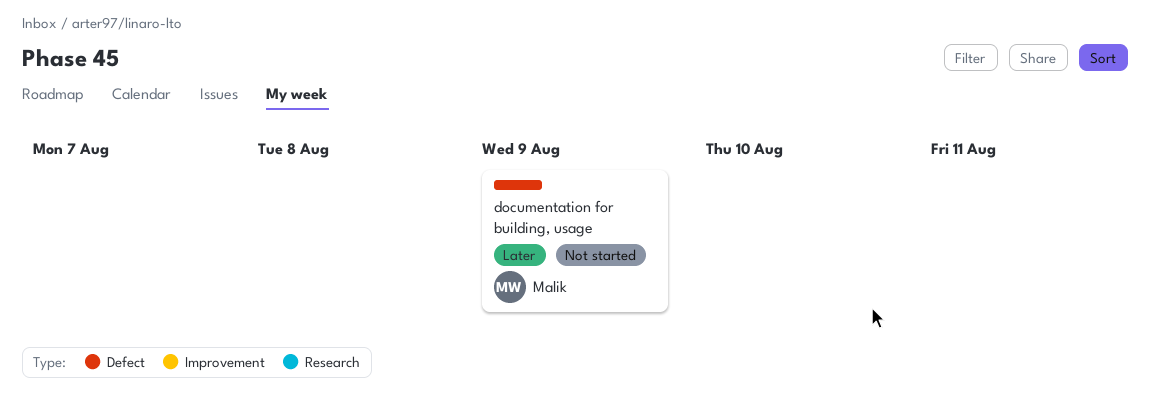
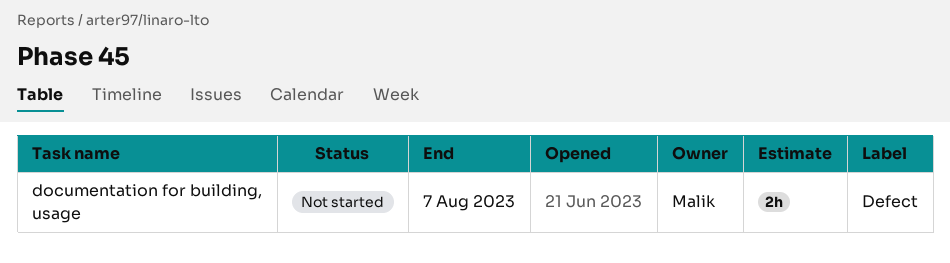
documentation for building, usage, due: Aug 9 -> Aug 7

